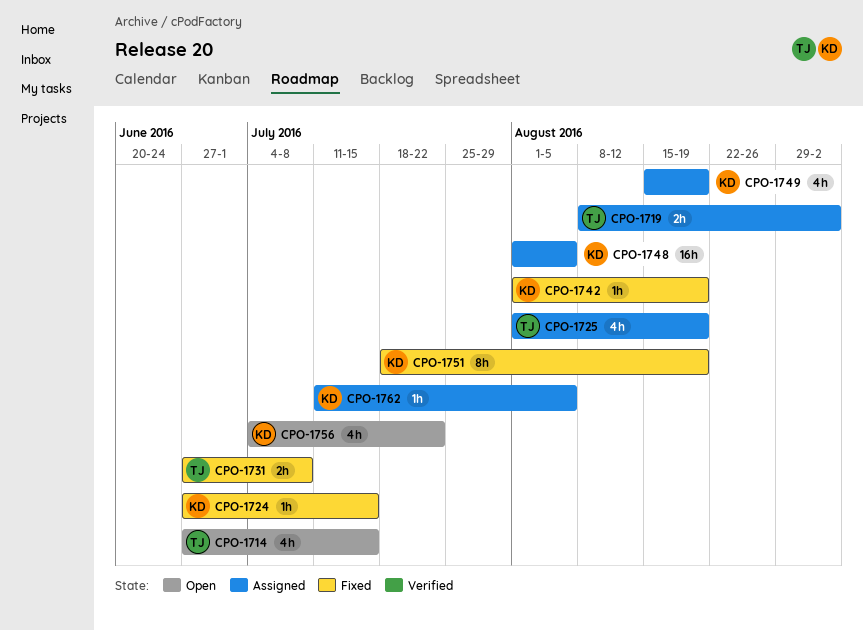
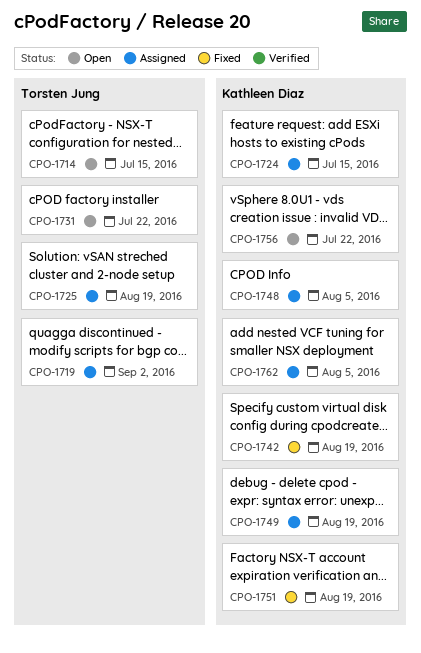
CPO-1724, status: Fixed -> Assigned
CPO-1731, status: Fixed -> Open
CPO-1731, due: Jul 8 -> Jul 22

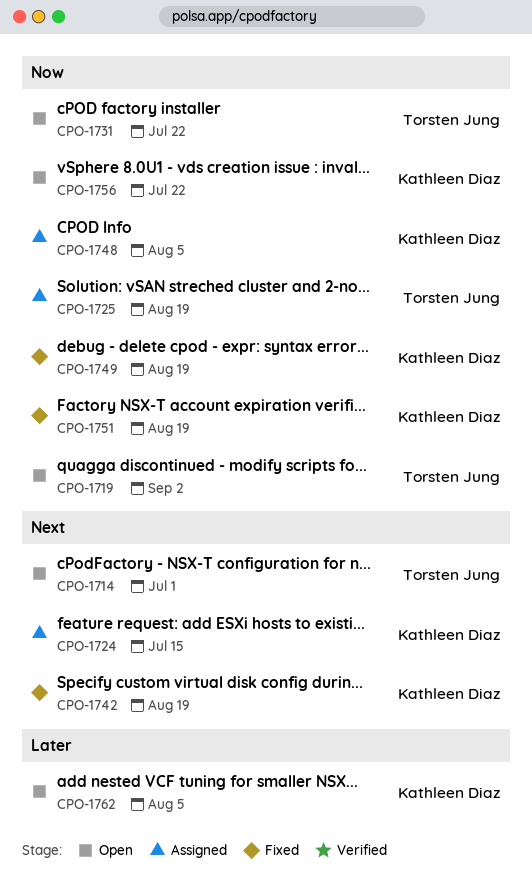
CPO-1714, due: Jul 15 -> Jul 1
CPO-1719, status: Assigned -> Open
CPO-1749, status: Assigned -> Fixed
CPO-1762, status: Assigned -> Open

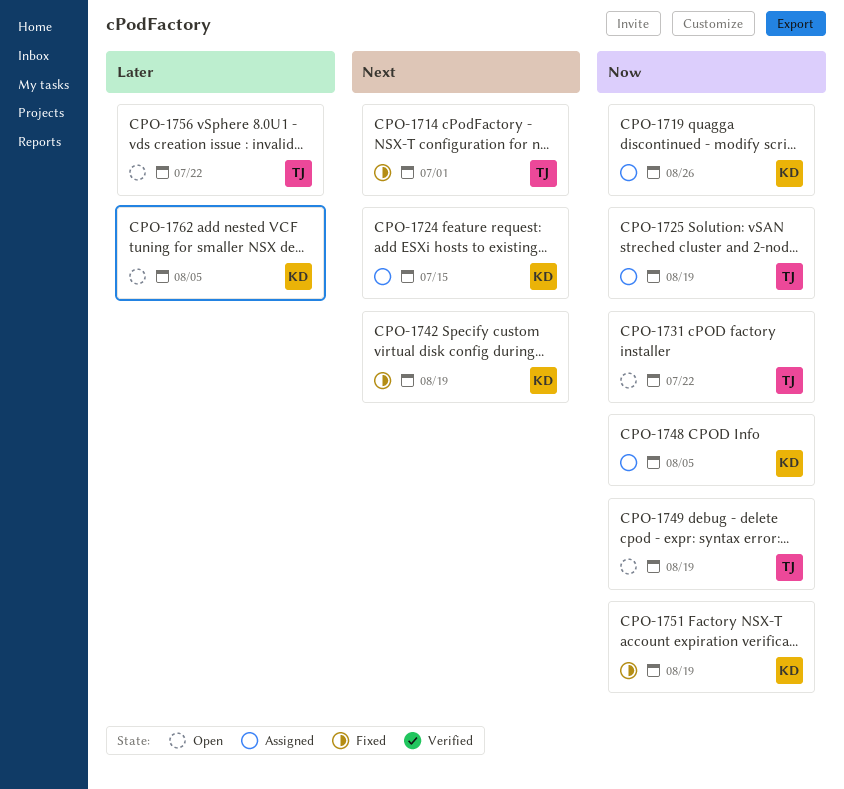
CPO-1714, status: Open -> Fixed
CPO-1719, status: Open -> Assigned
CPO-1719, owner: Torsten Jung -> Kathleen Diaz
CPO-1719, due: Sep 2 -> Aug 26
CPO-1749, status: Fixed -> Open
CPO-1749, owner: Kathleen Diaz -> Torsten Jung
CPO-1756, owner: Kathleen Diaz -> Torsten Jung
CPO-1756, priority: Now -> Later

